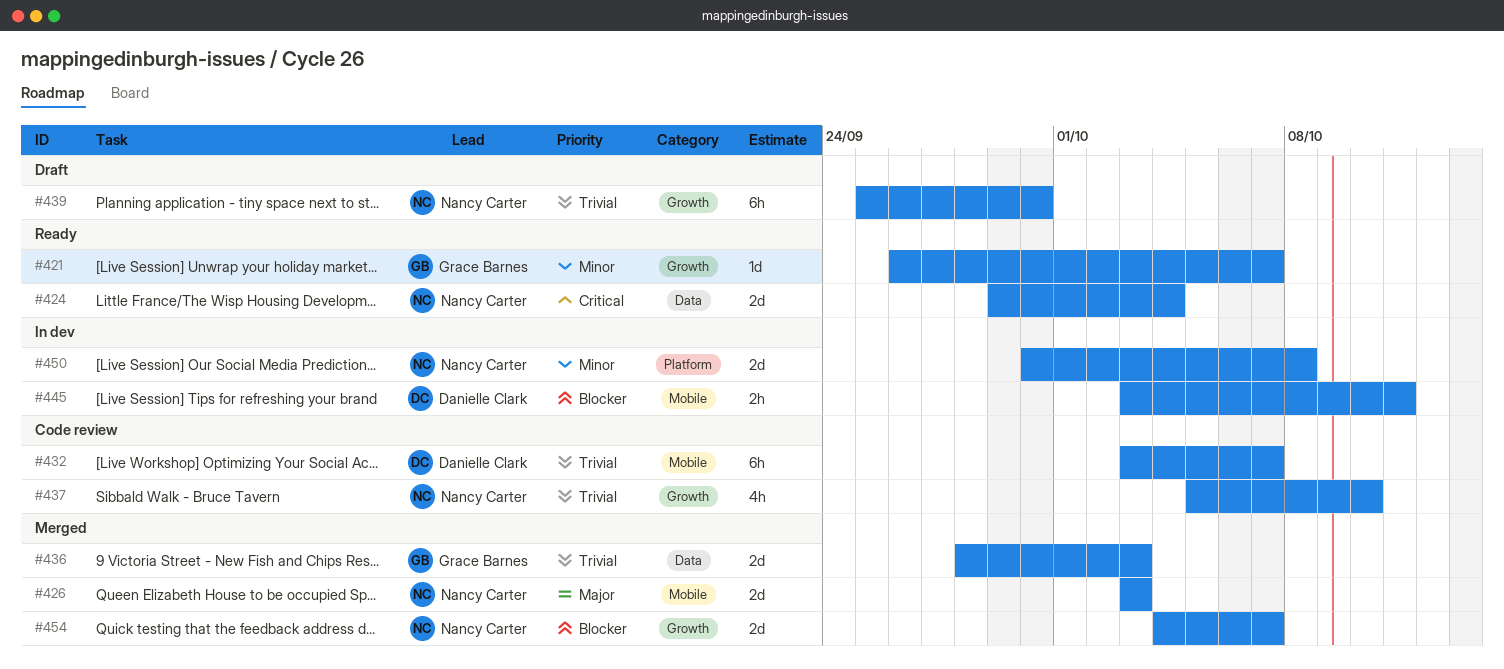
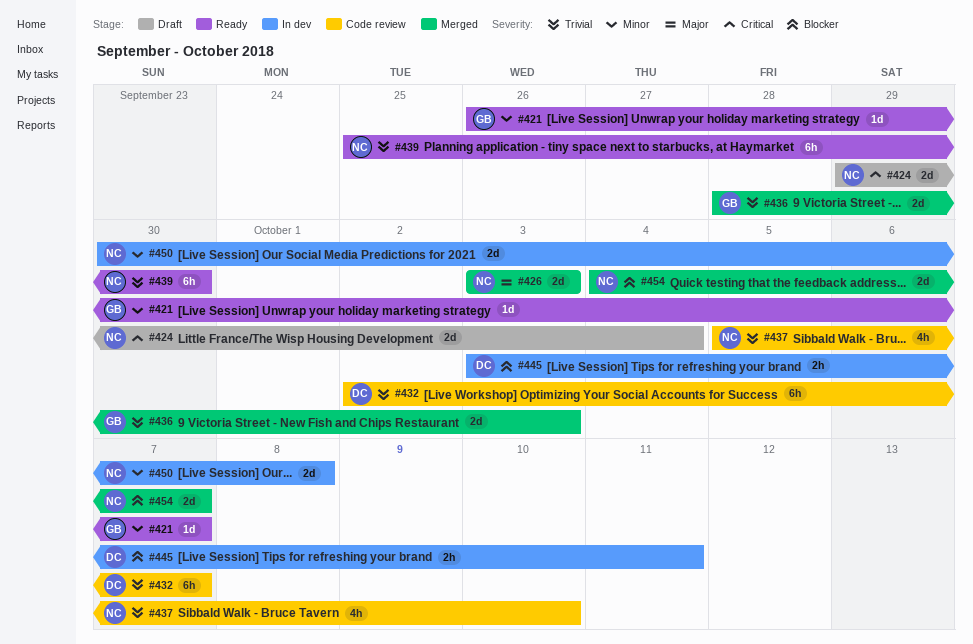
#424, status: Ready -> Draft
#432, start: Oct 3 -> Oct 2
#439, status: Draft -> Ready

